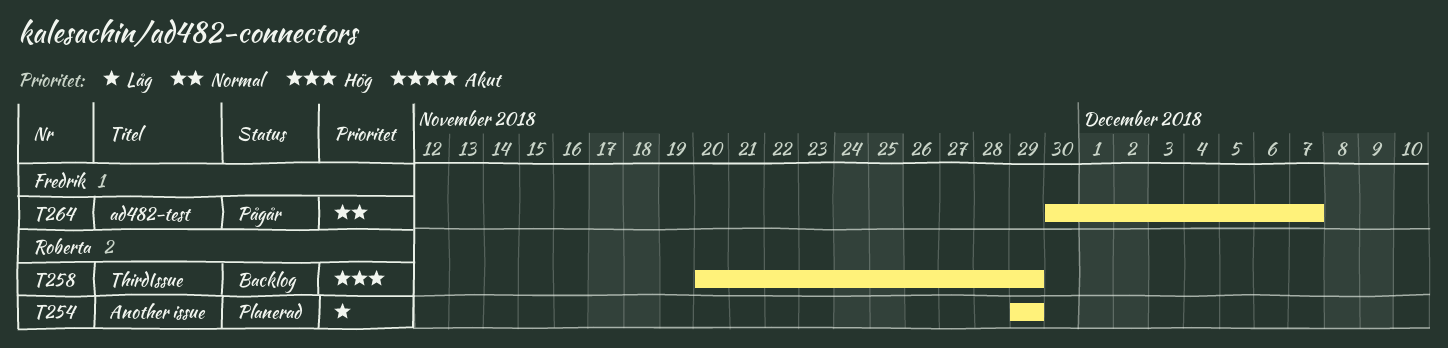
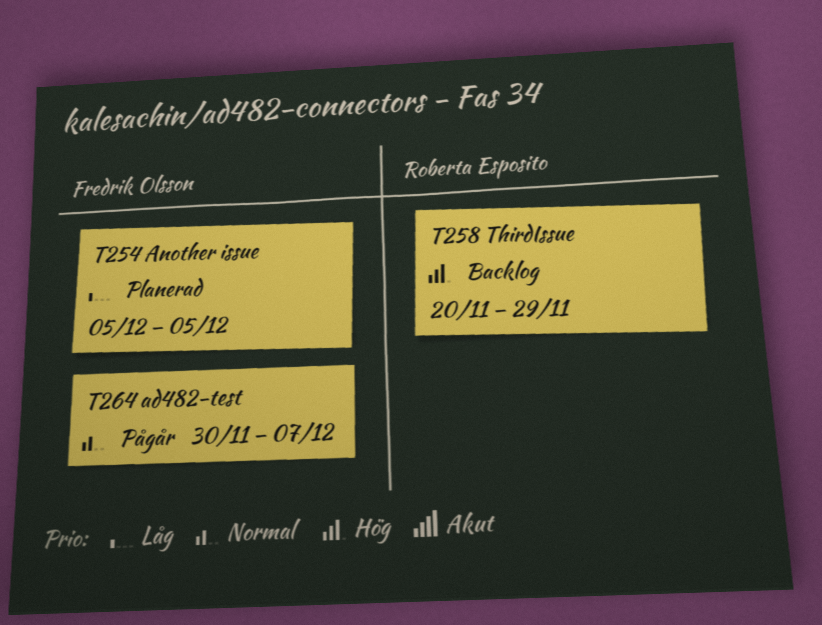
T254, owner: Roberta Esposito -> Fredrik Olsson
T254, start: Nov 29 -> Dec 5
T254, due: Nov 29 -> Dec 5

